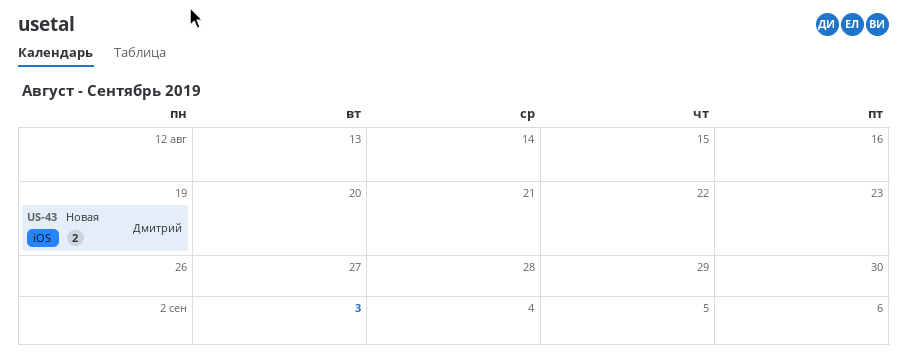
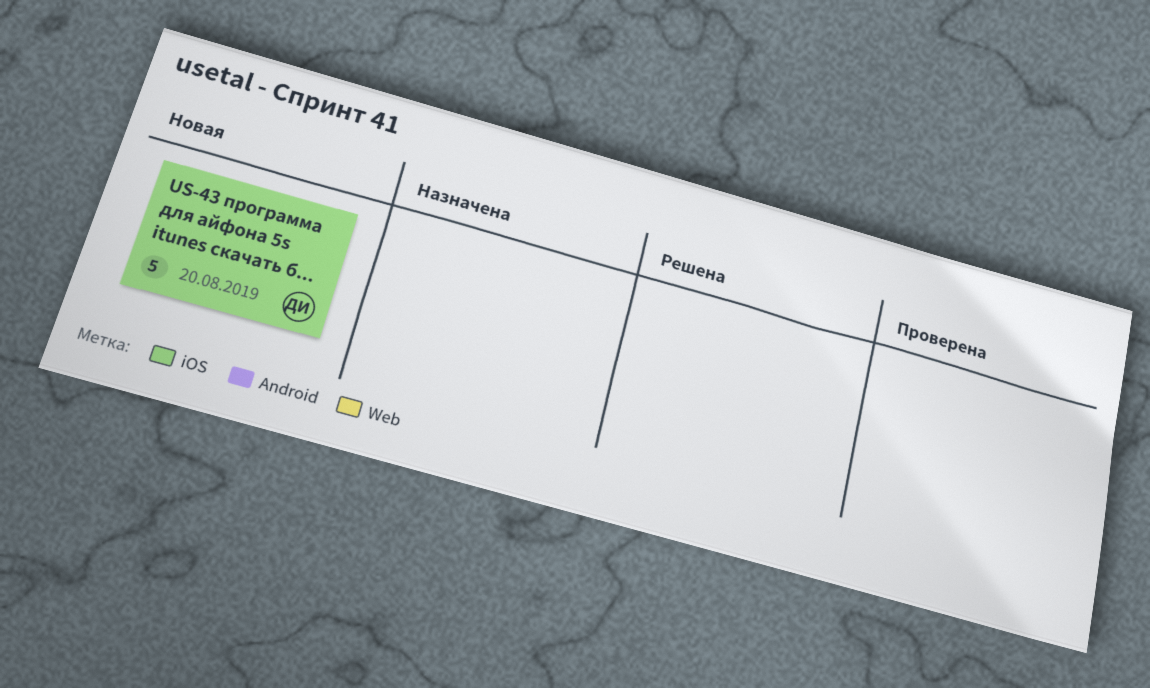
US-43, estimate: 2 -> 5
US-43, due: Aug 19 -> Aug 20

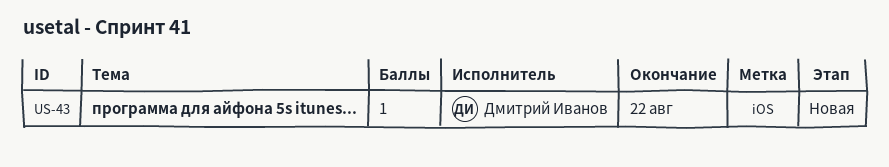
US-43, estimate: 5 -> 1
US-43, due: Aug 20 -> Aug 22

